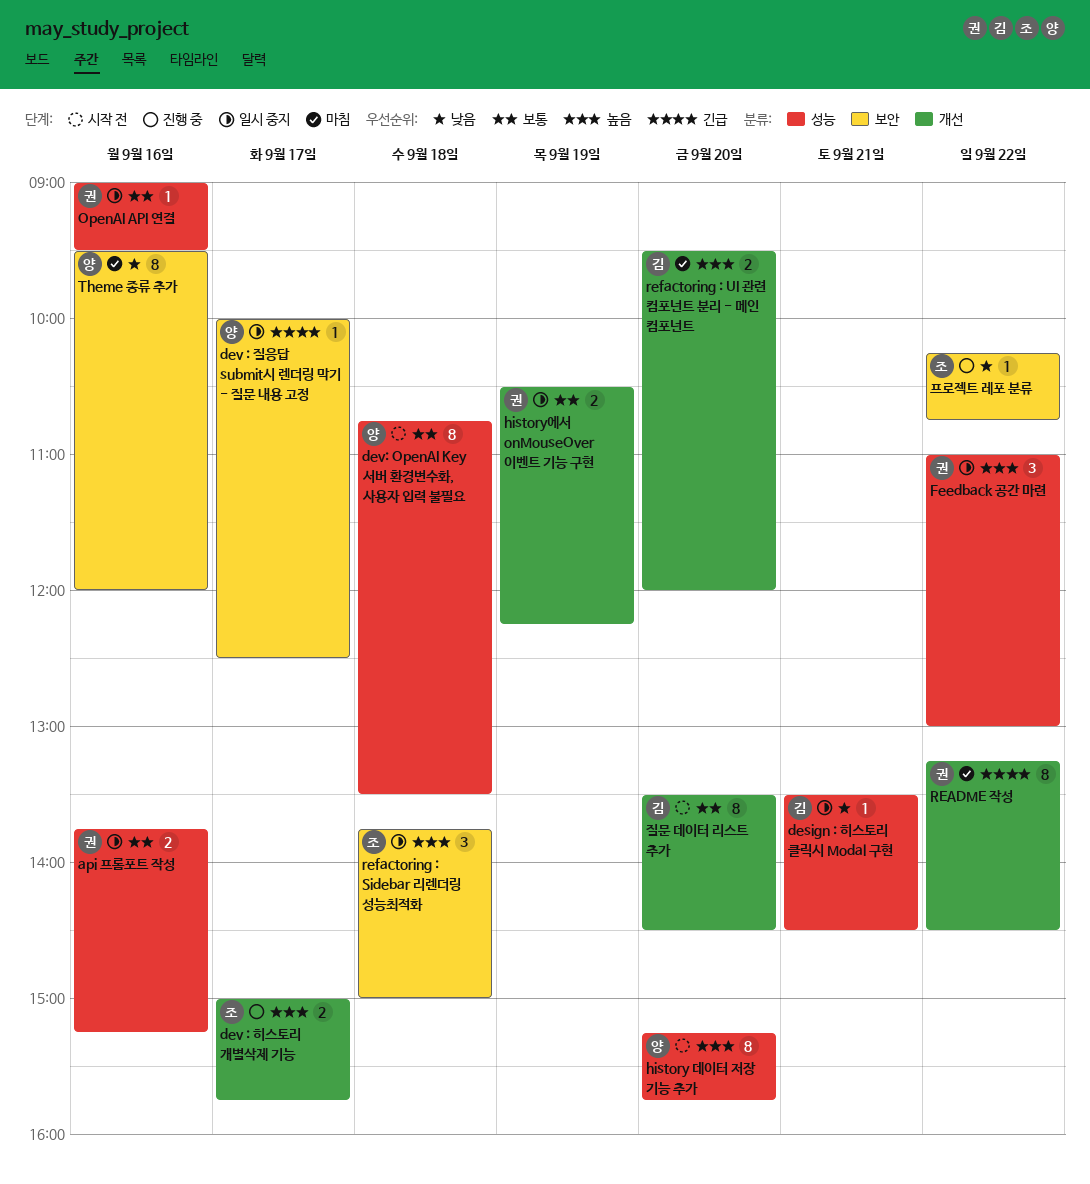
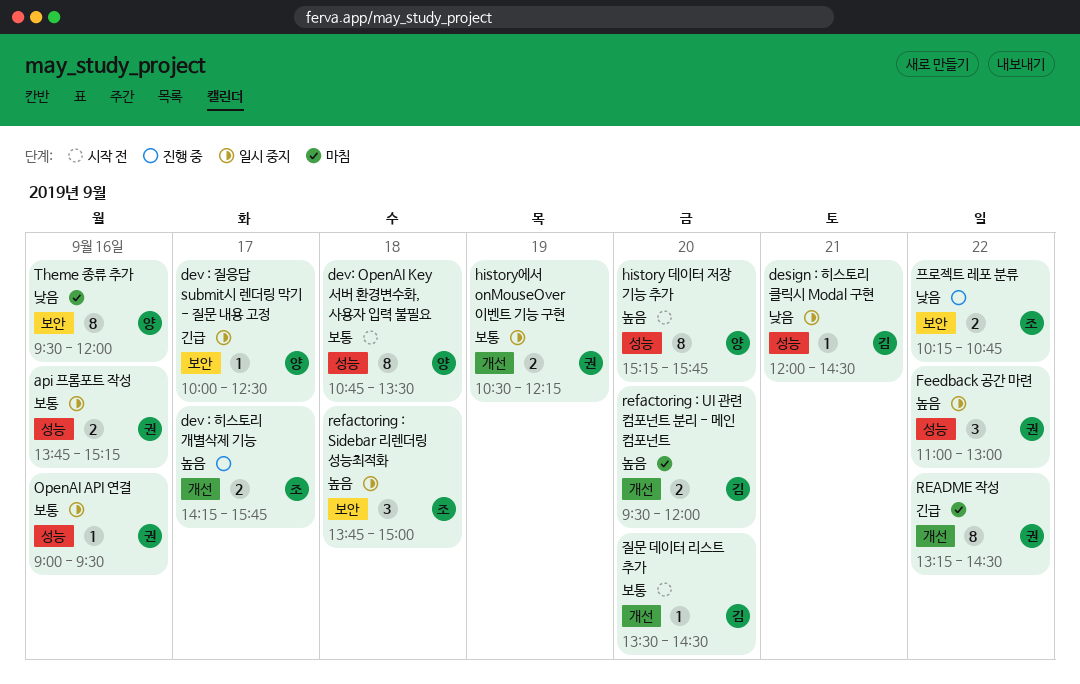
design : 히스토리 클릭시 Modal 구현, begins: 13:30 -> 12:00
dev : 히스토리 개별삭제 기능, begins: 15:00 -> 14:15
질문 데이터 리스트 추가, estimate: 8 -> 1
프로젝트 레포 분류, estimate: 1 -> 2

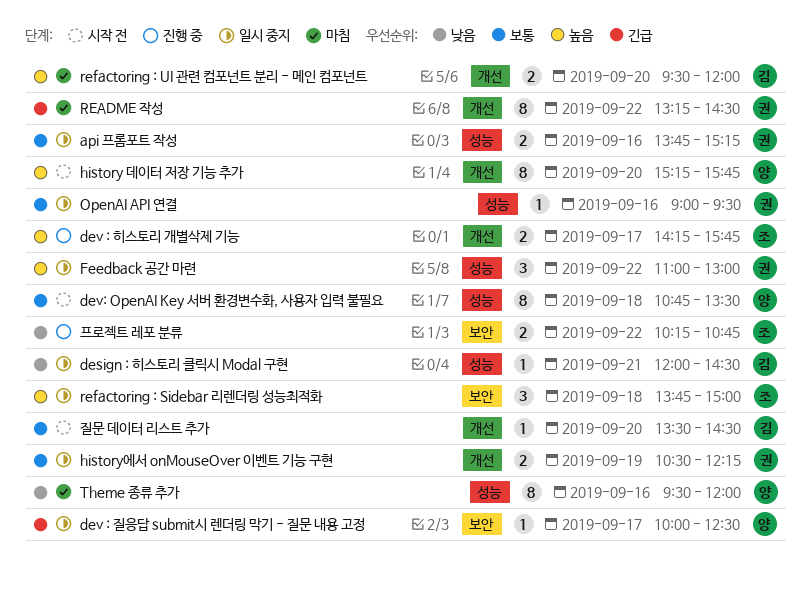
history 데이터 저장 기능 추가, label: 성능 -> 개선
Theme 종류 추가, label: 보안 -> 성능

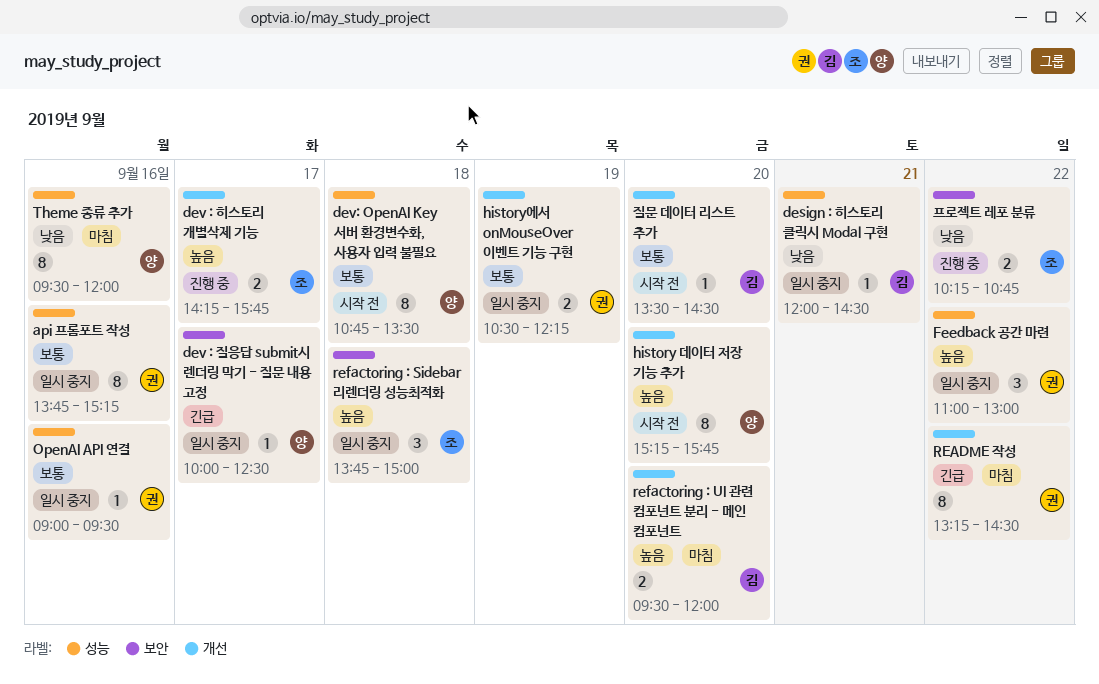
api 프롬포트 작성, estimate: 2 -> 8

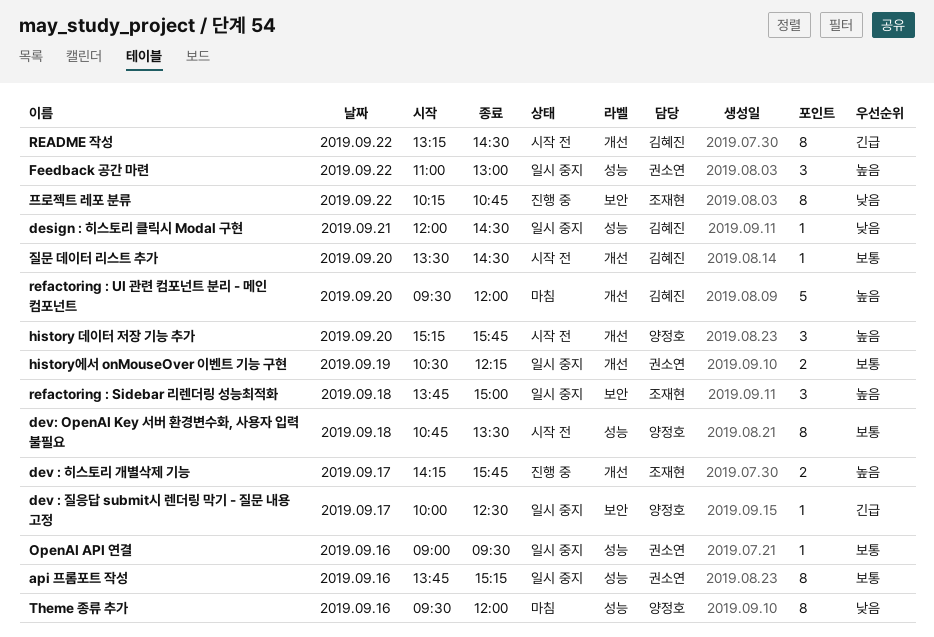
history 데이터 저장 기능 추가, estimate: 8 -> 3
README 작성, status: 마침 -> 시작 전
README 작성, owner: 권소연 -> 김혜진
refactoring : UI 관련 컴포넌트 분리 - 메인 컴포넌트, estimate: 2 -> 5
프로젝트 레포 분류, estimate: 2 -> 8

